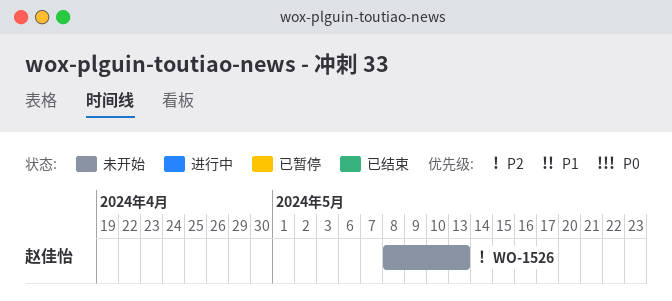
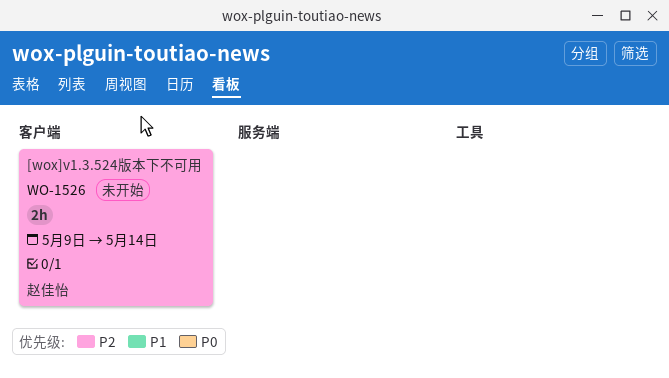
WO-1526, start: May 8 -> May 9
WO-1526, due: May 13 -> May 14

